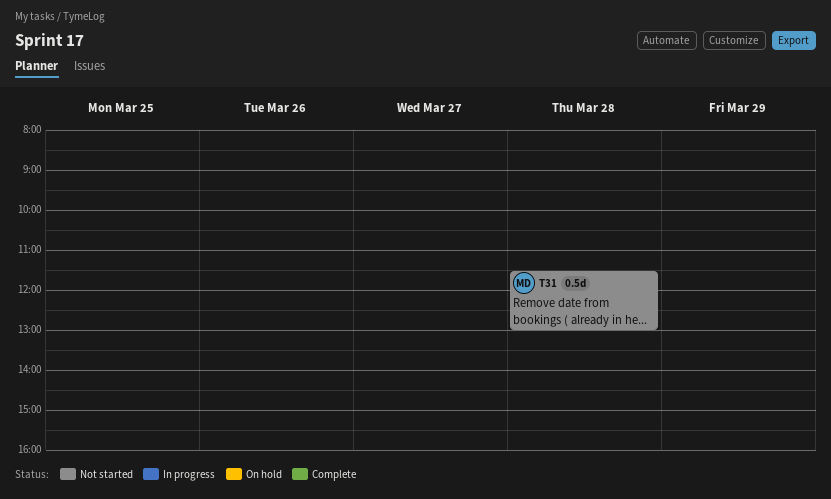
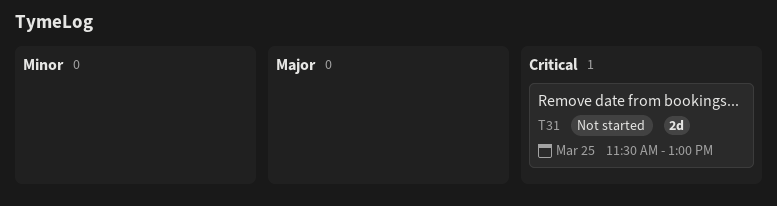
T31, estimate: 0.5d -> 2d
T31, day: Mar 28 -> Mar 25

